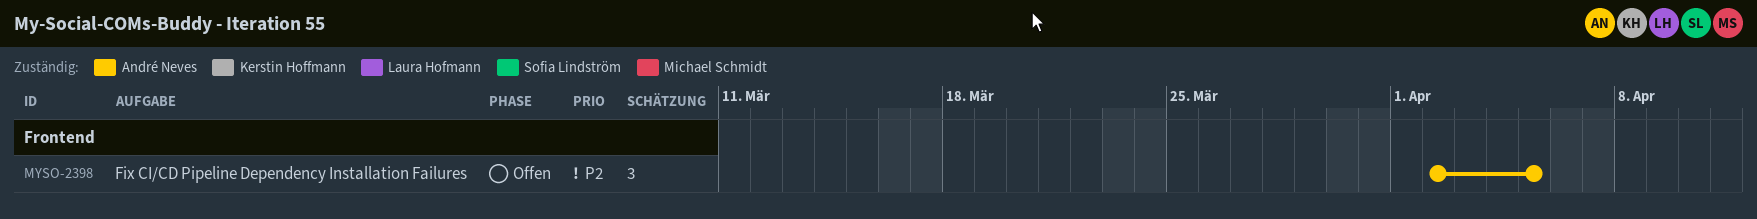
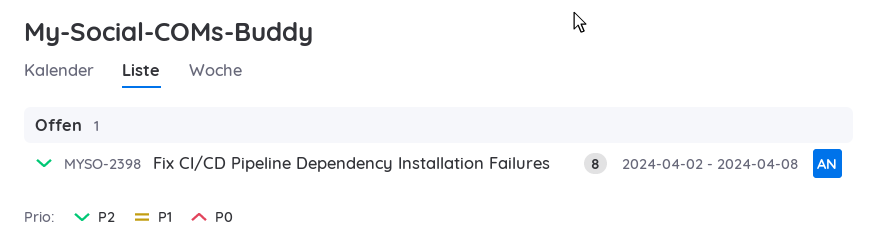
MYSO-2398, estimate: 3 -> 8
MYSO-2398, due: Apr 5 -> Apr 8

